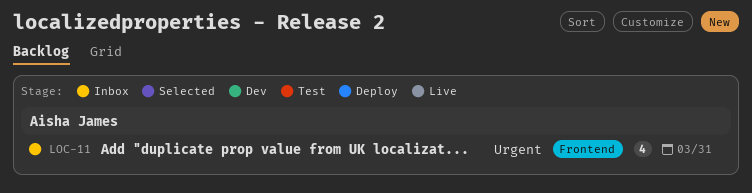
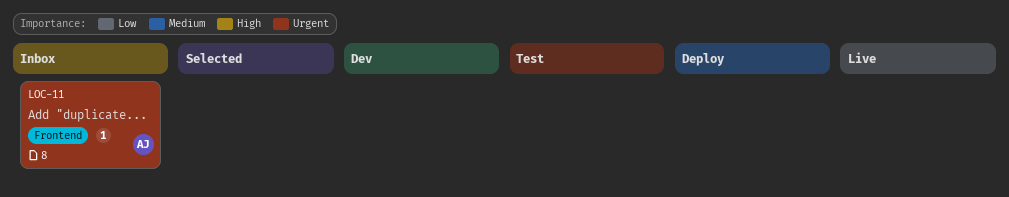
LOC-11, estimate: 4 -> 1

